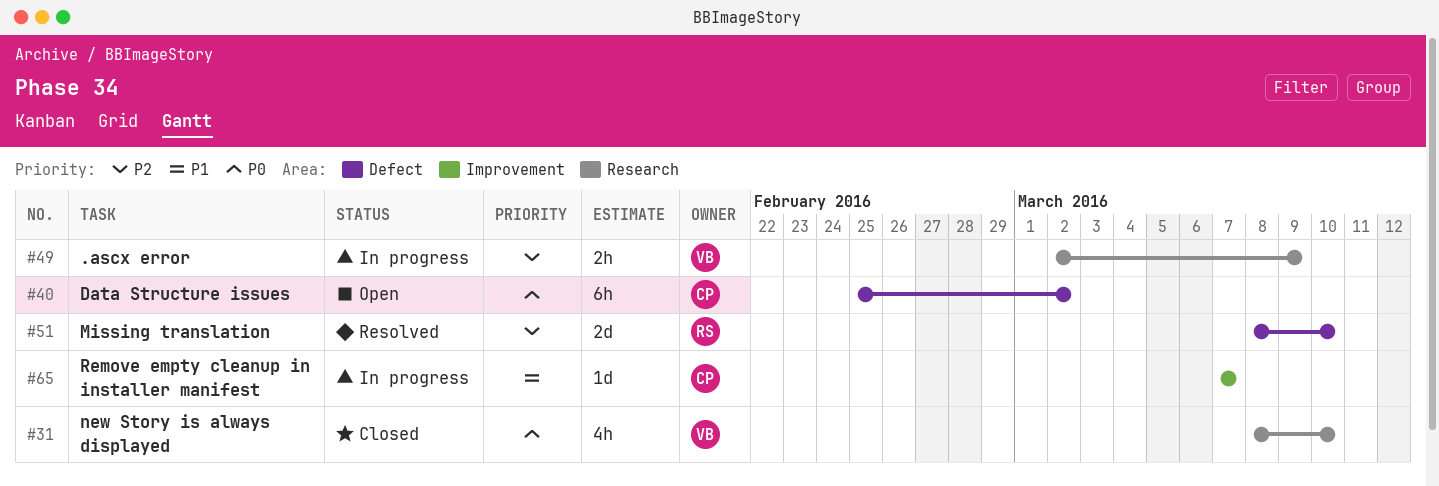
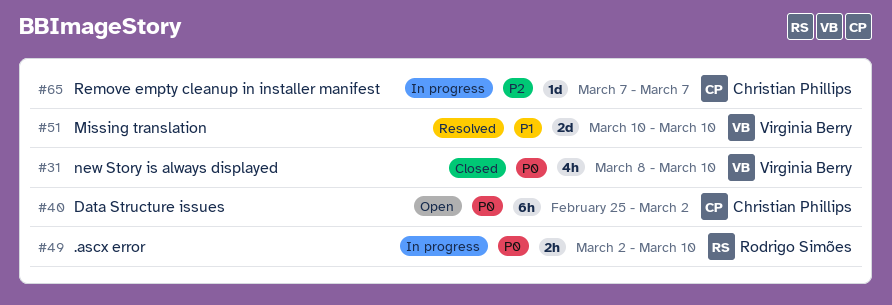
#49, owner: Virginia Berry -> Rodrigo Simões
#49, priority: P2 -> P0
#49, due: Mar 9 -> Mar 10
#51, owner: Rodrigo Simões -> Virginia Berry
#51, priority: P2 -> P1
#51, start: Mar 8 -> Mar 10
#65, priority: P1 -> P2

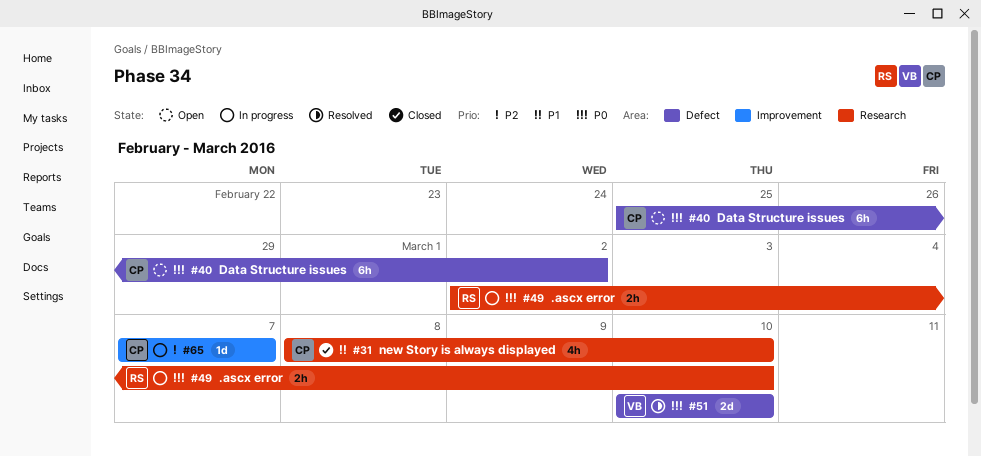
#31, owner: Virginia Berry -> Christian Phillips
#31, priority: P0 -> P1
#51, priority: P1 -> P0

